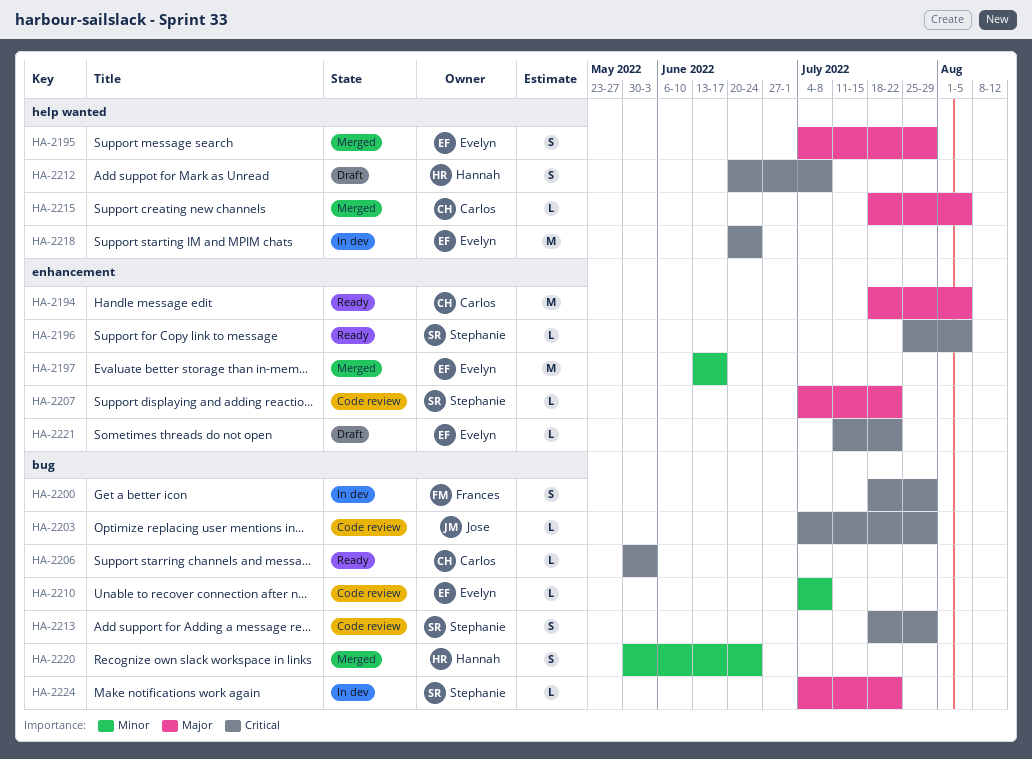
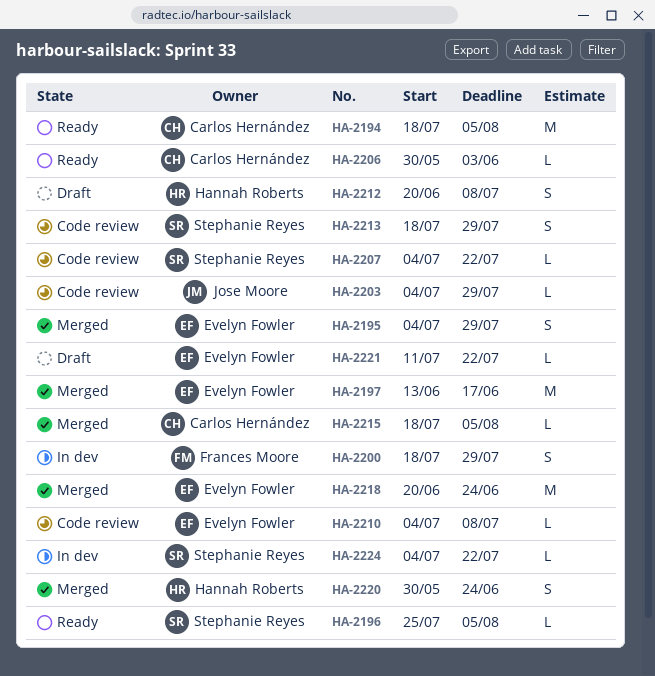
HA-2218, status: In dev -> Merged

